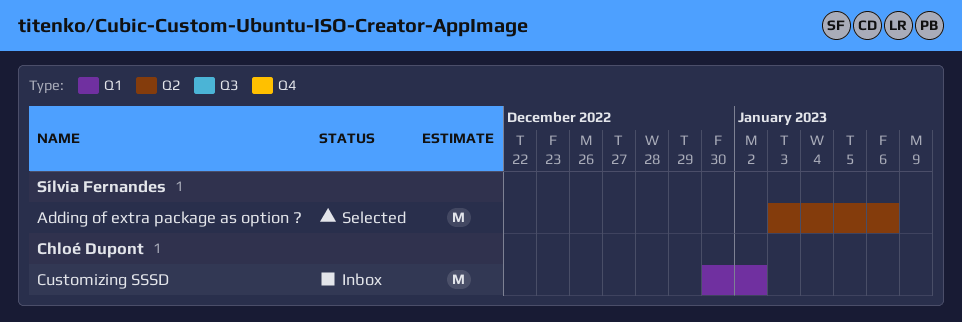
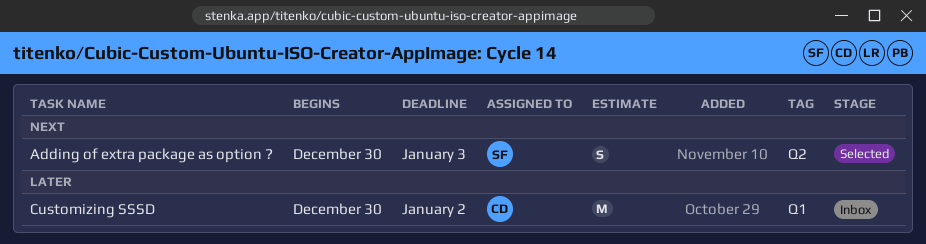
Adding of extra package as option ?, estimate: M -> S
Adding of extra package as option ?, start: Jan 3 -> Dec 30
Adding of extra package as option ?, due: Jan 6 -> Jan 3

